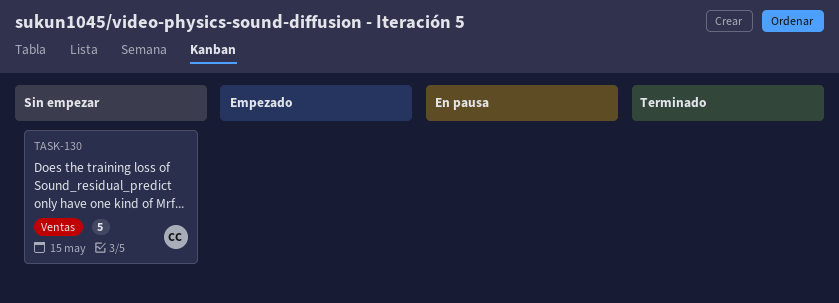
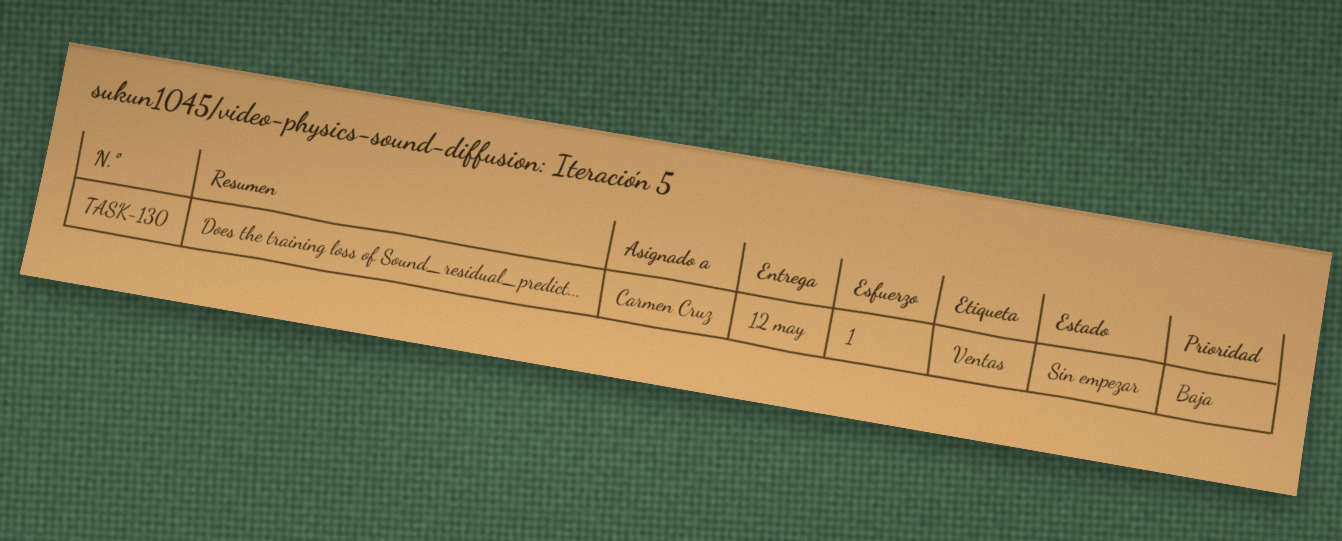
TASK-130, estimate: 5 -> 1
TASK-130, due: May 15 -> May 12

